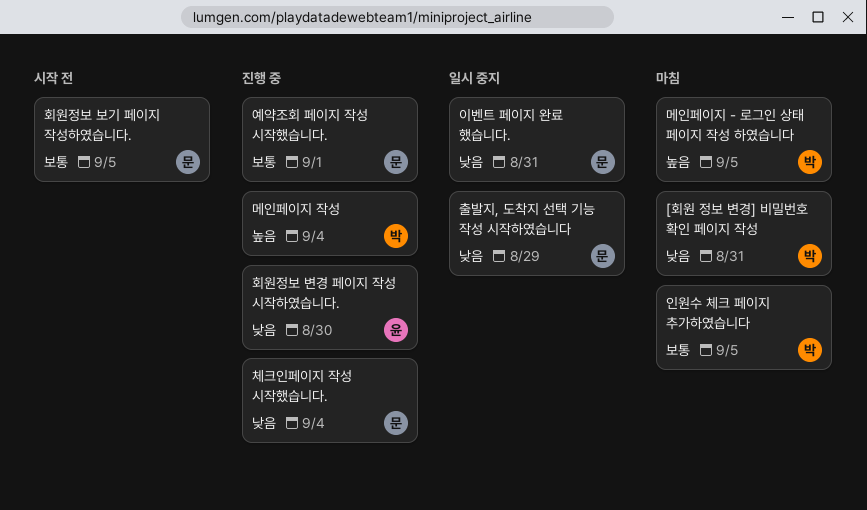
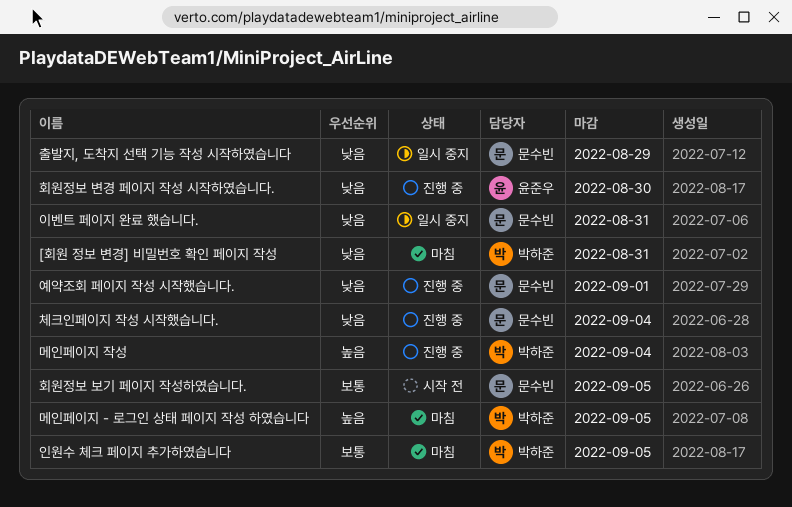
예약조회 페이지 작성 시작했습니다., priority: 보통 -> 낮음

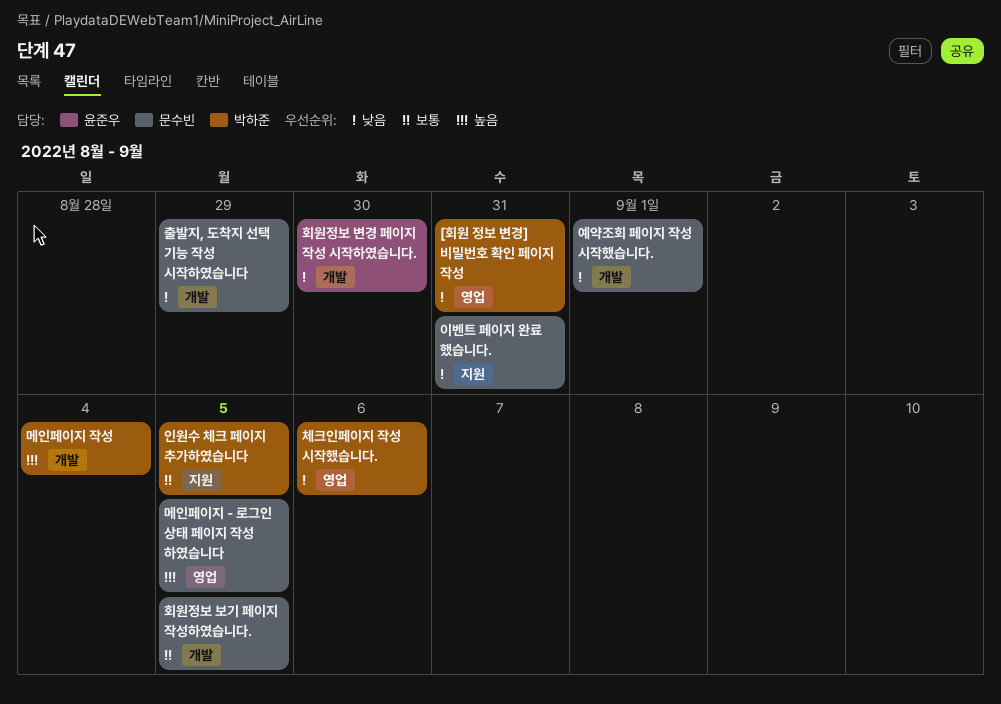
메인페이지 - 로그인 상태 페이지 작성 하였습니다, owner: 박하준 -> 문수빈
체크인페이지 작성 시작했습니다., owner: 문수빈 -> 박하준
체크인페이지 작성 시작했습니다., due: Sep 4 -> Sep 6

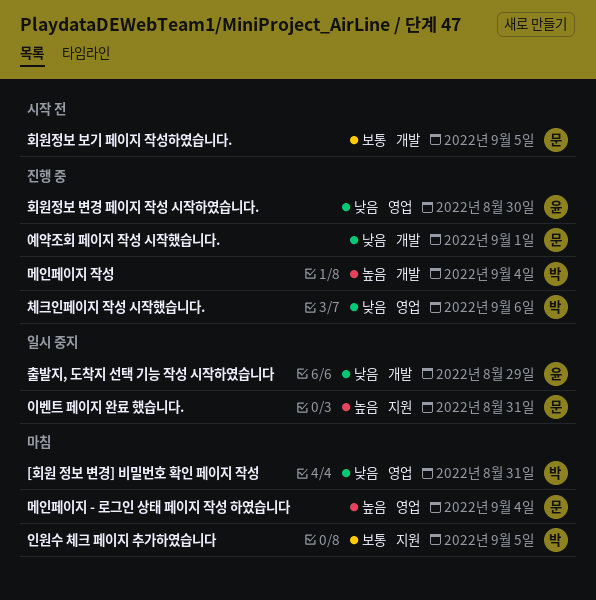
메인페이지 - 로그인 상태 페이지 작성 하였습니다, due: Sep 5 -> Sep 4
이벤트 페이지 완료 했습니다., priority: 낮음 -> 높음
출발지, 도착지 선택 기능 작성 시작하였습니다, owner: 문수빈 -> 윤준우
회원정보 변경 페이지 작성 시작하였습니다., label: 개발 -> 영업

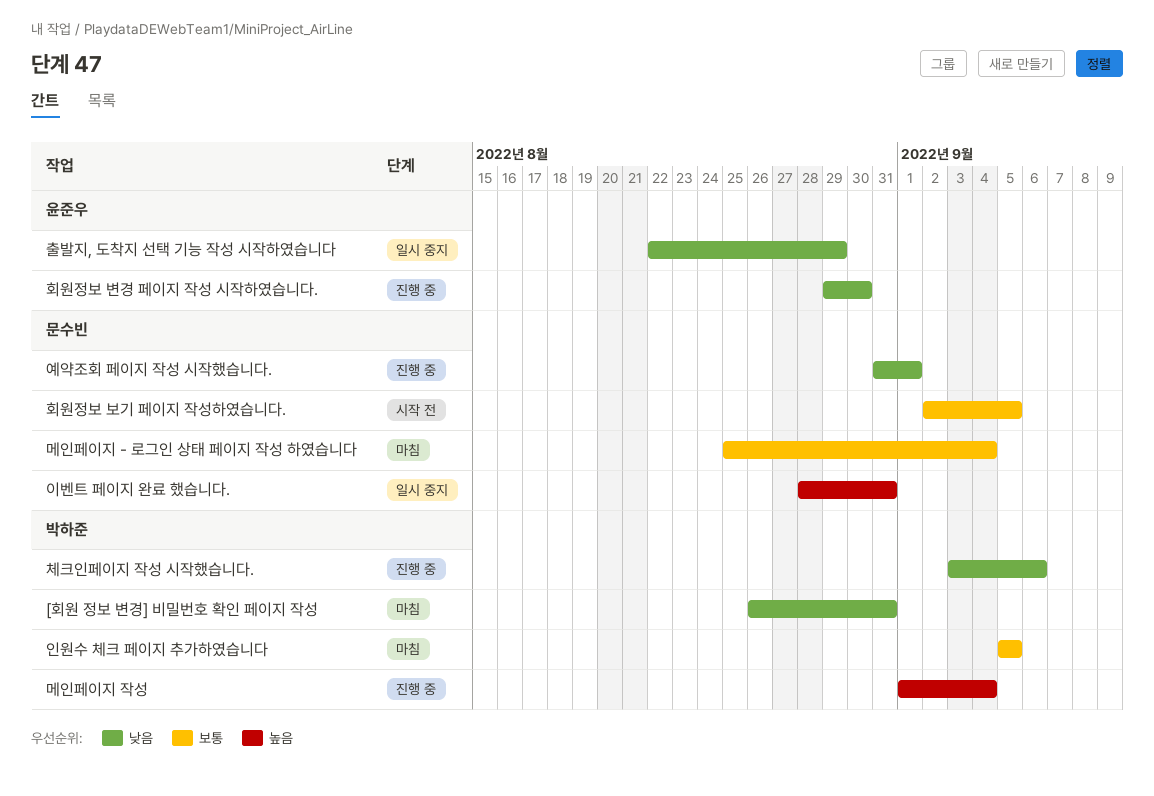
메인페이지 - 로그인 상태 페이지 작성 하였습니다, priority: 높음 -> 보통

